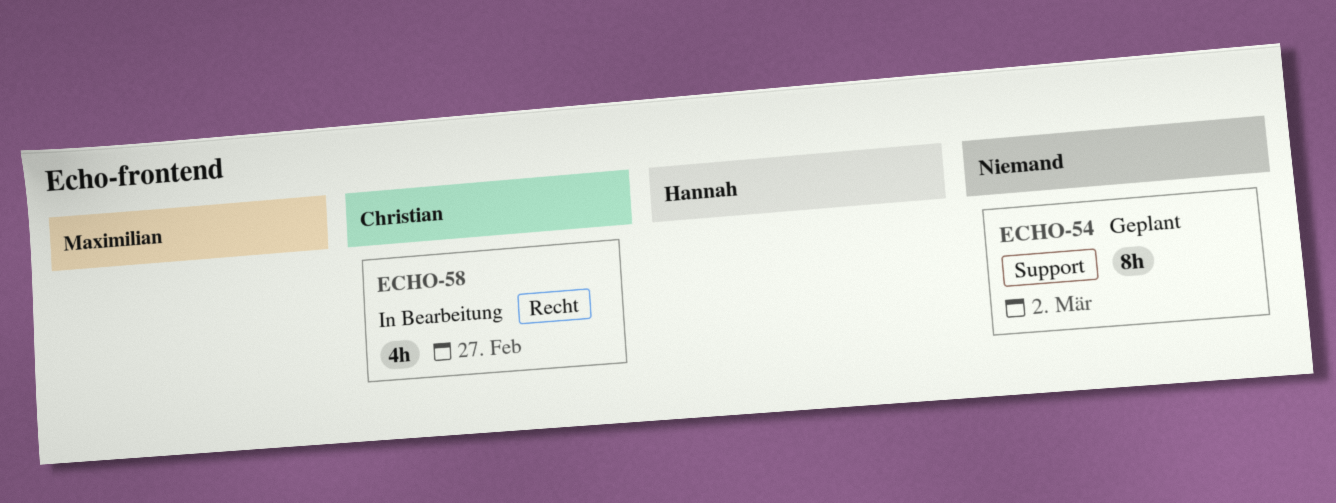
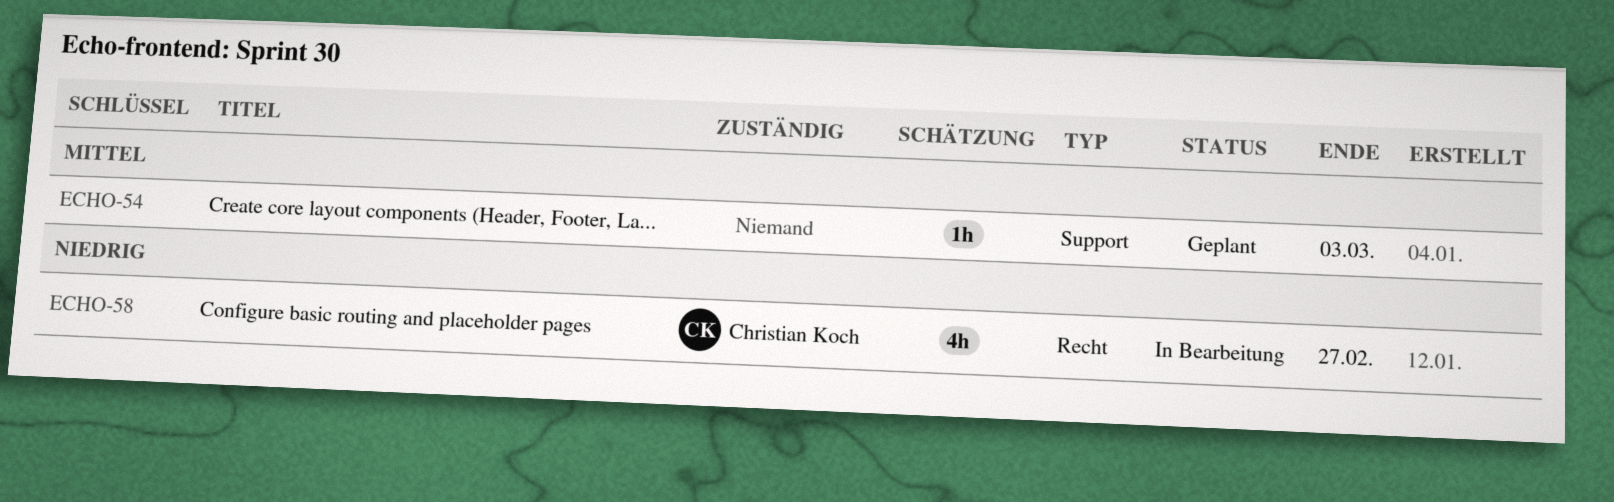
ECHO-54, estimate: 8h -> 1h
ECHO-54, due: Mar 2 -> Mar 3

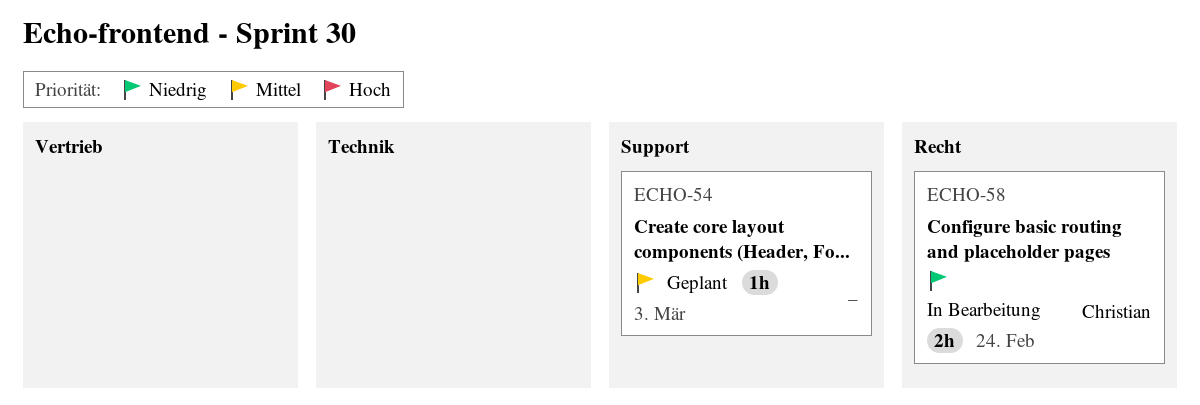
ECHO-58, estimate: 4h -> 2h
ECHO-58, due: Feb 27 -> Feb 24

